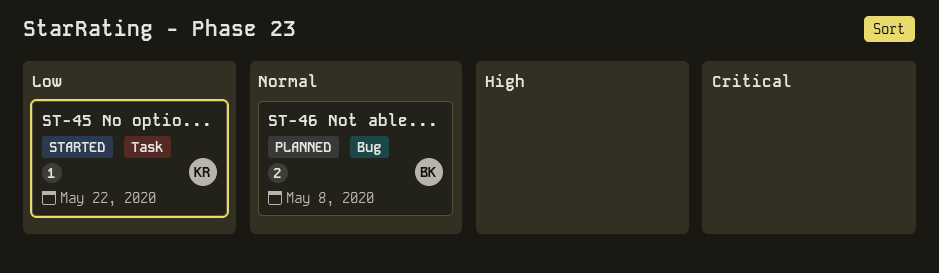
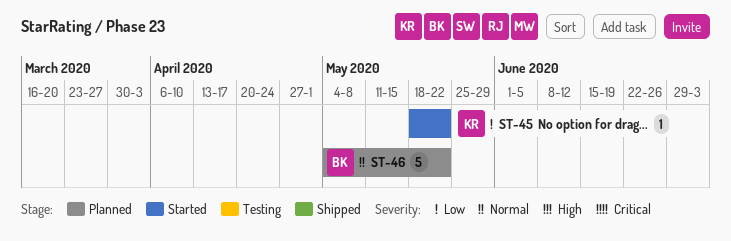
ST-46, estimate: 2 -> 5
ST-46, due: May 8 -> May 22

